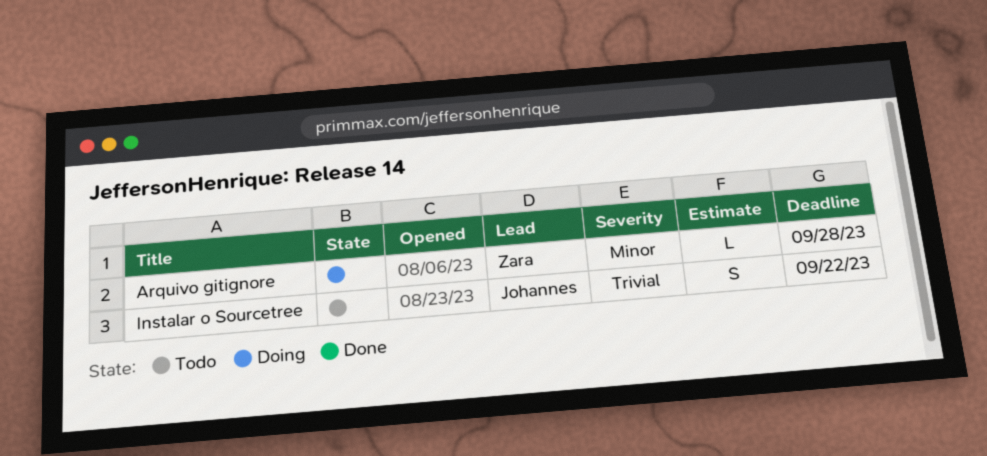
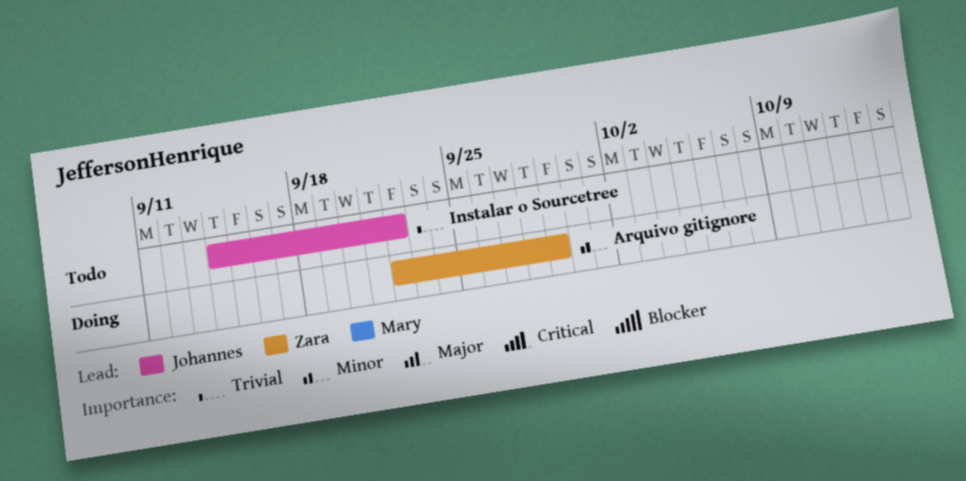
Arquivo gitignore, due: Sep 28 -> Sep 29

